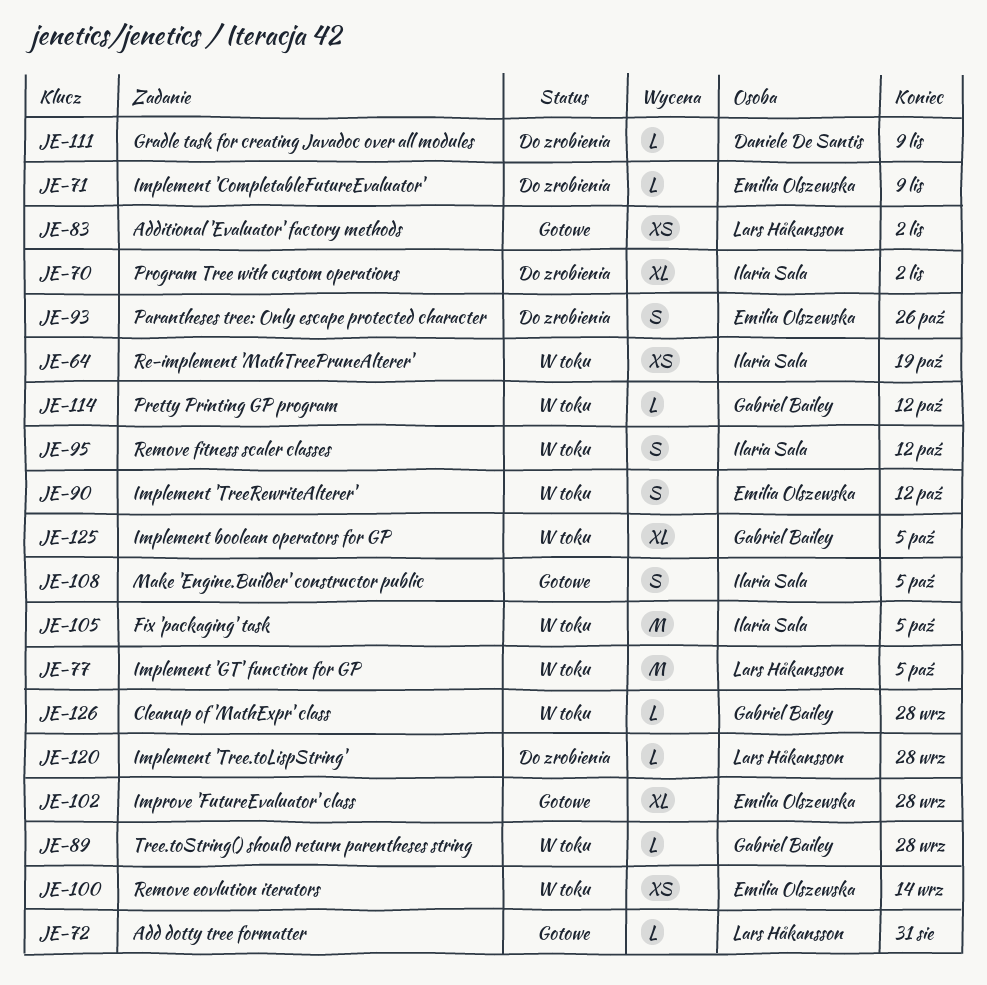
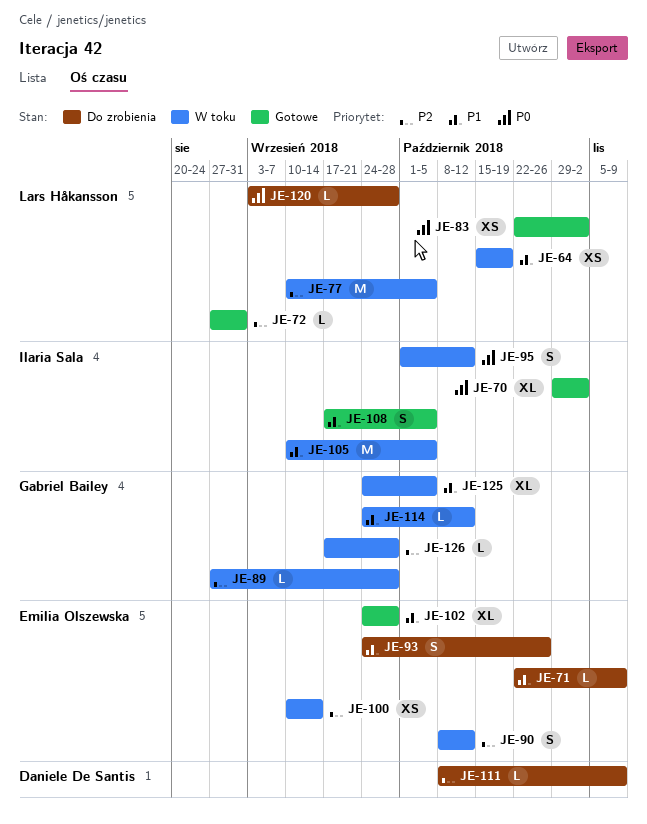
JE-64, owner: Ilaria Sala -> Lars Håkansson
JE-70, status: Do zrobienia -> Gotowe

